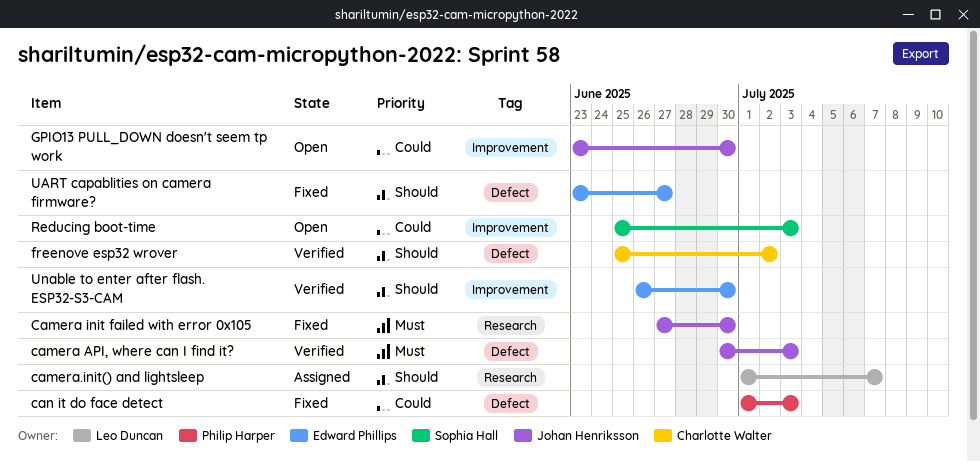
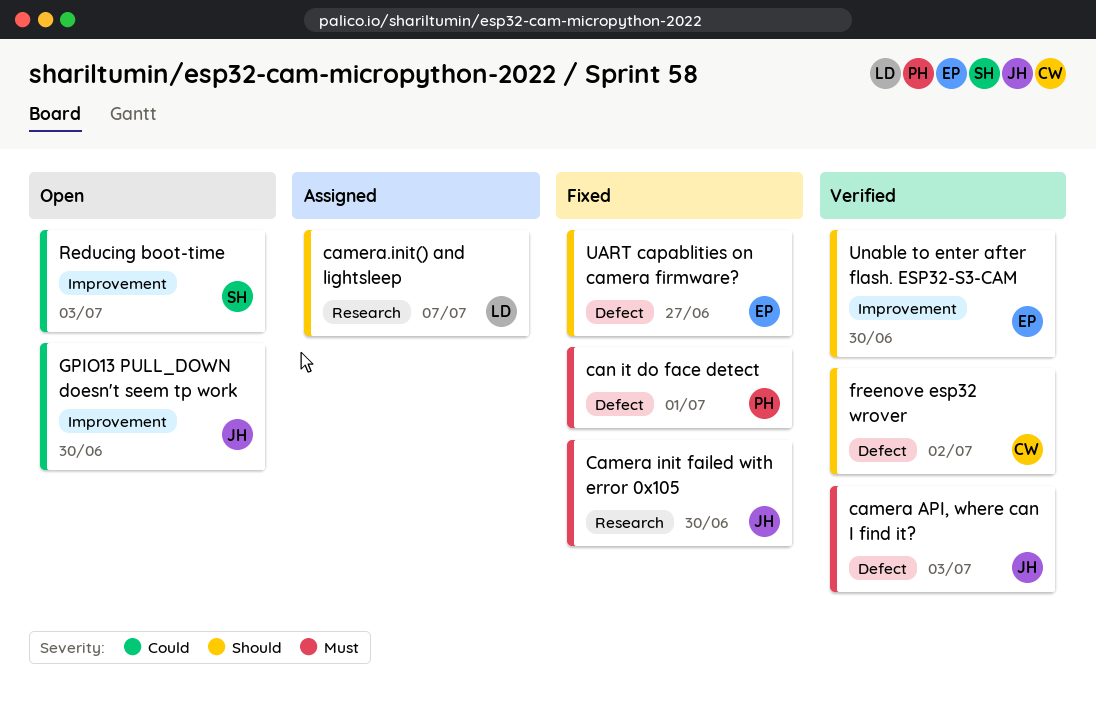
can it do face detect, priority: Could -> Must
can it do face detect, due: Jul 3 -> Jul 1

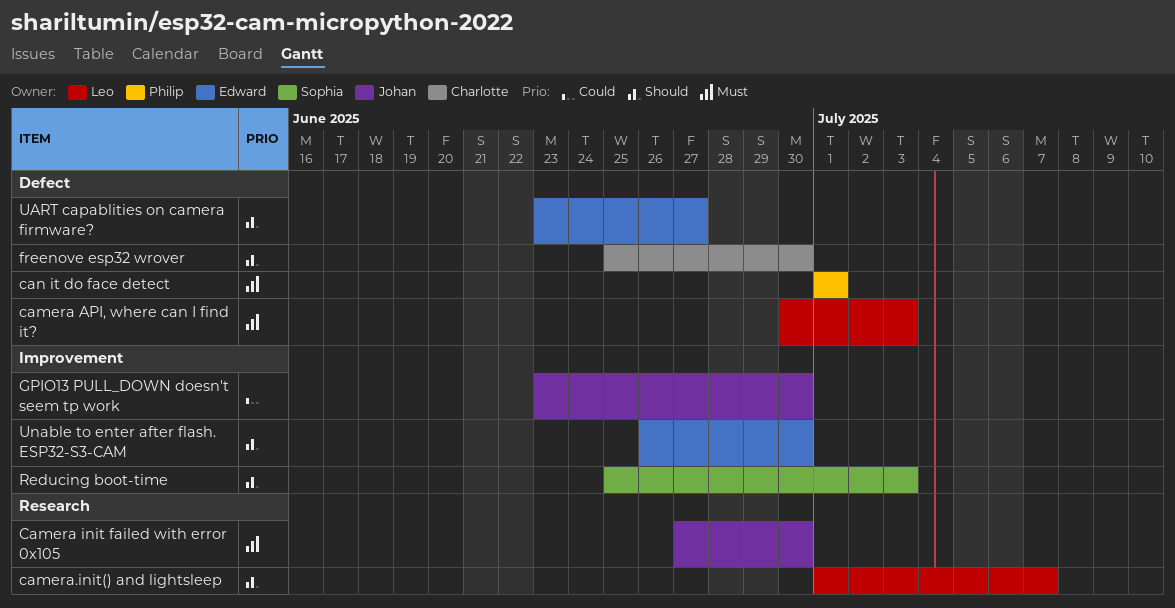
camera API, where can I find it?, owner: Johan -> Leo
freenove esp32 wrover, due: Jul 2 -> Jun 30
Reducing boot-time, priority: Could -> Should

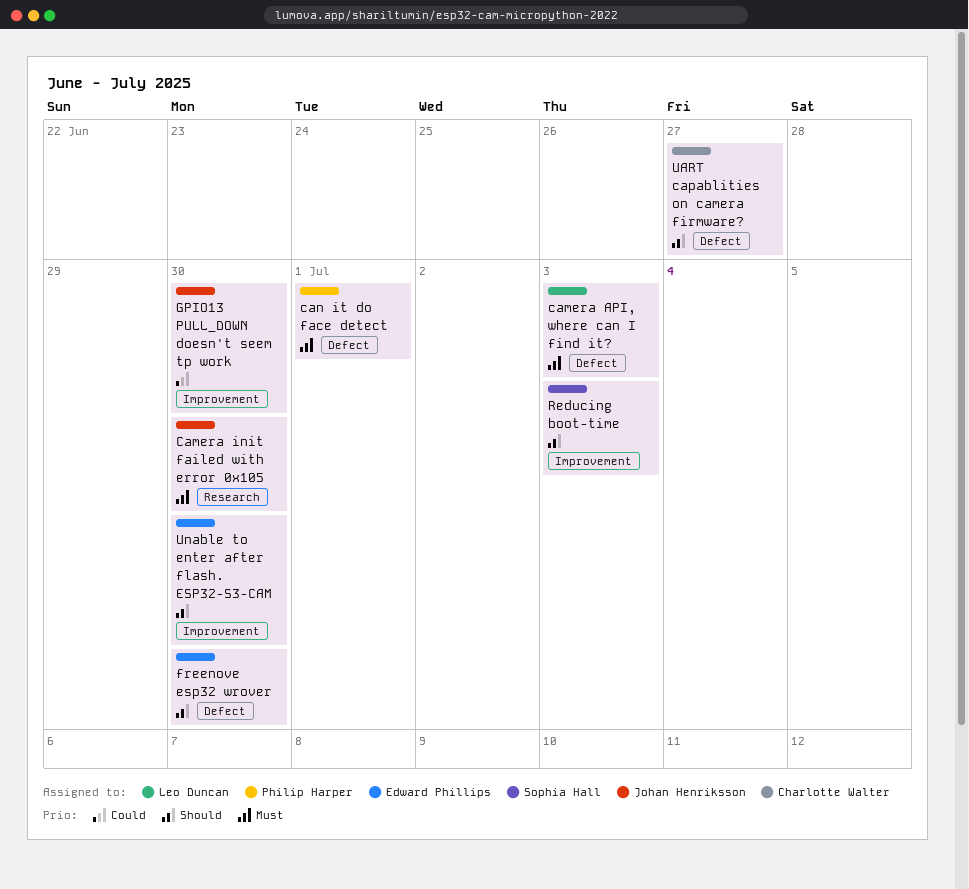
camera.init() and lightsleep: present -> none
freenove esp32 wrover, owner: Charlotte Walter -> Edward Phillips
UART capablities on camera firmware?, owner: Edward Phillips -> Charlotte Walter

